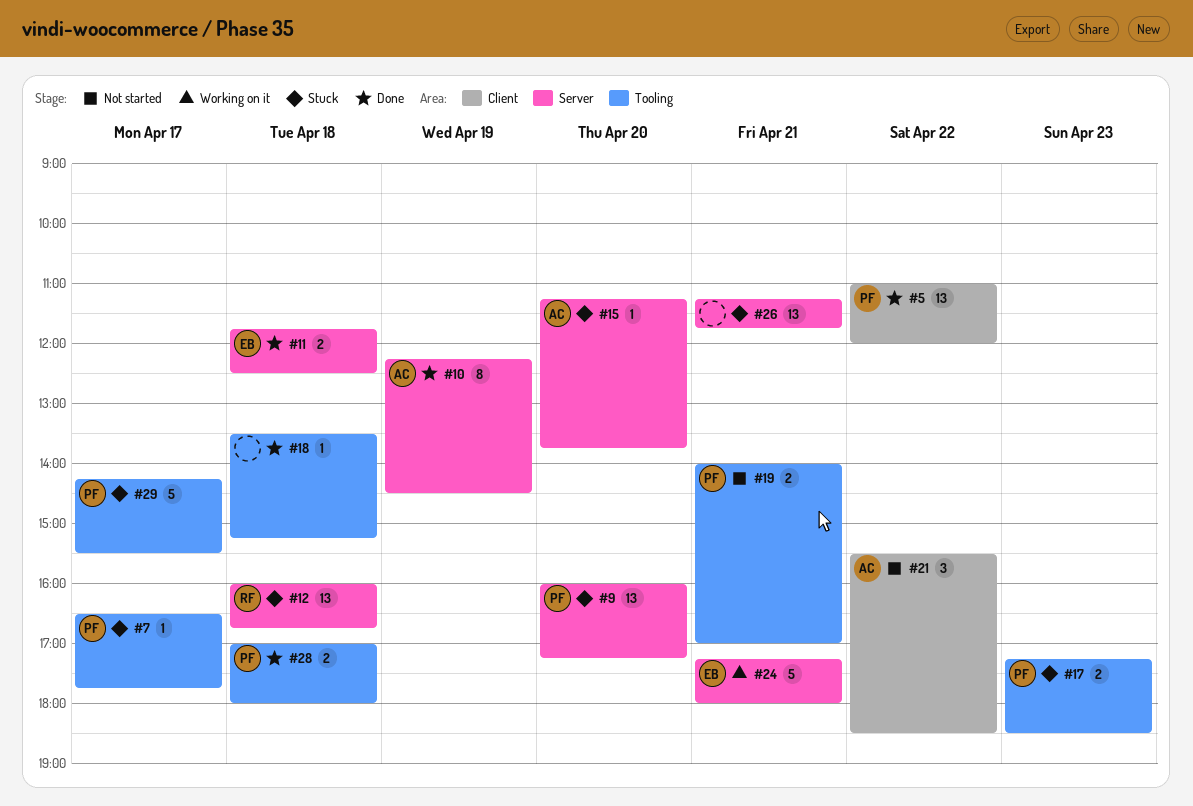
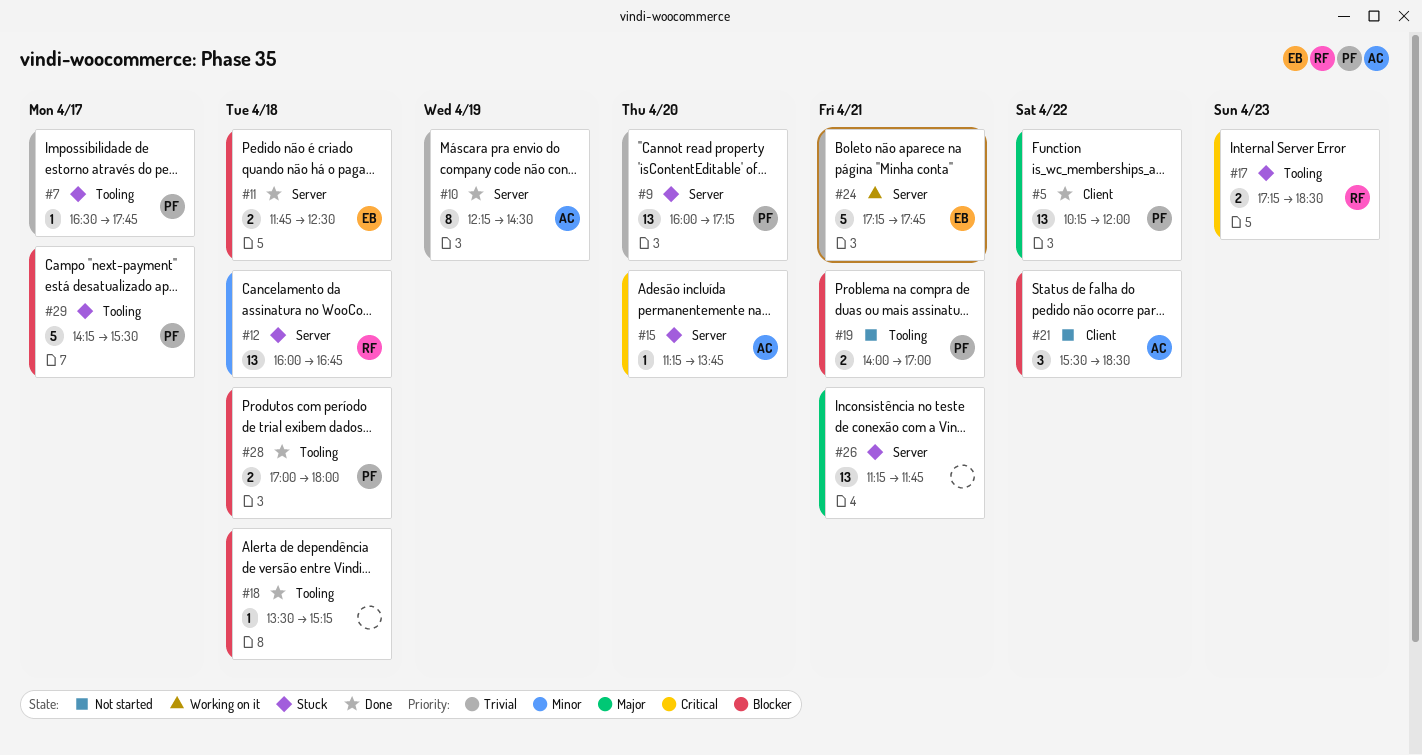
#5, begins: 11:00 -> 10:15
#17, owner: PF -> RF
#24, ends: 18:00 -> 17:45

